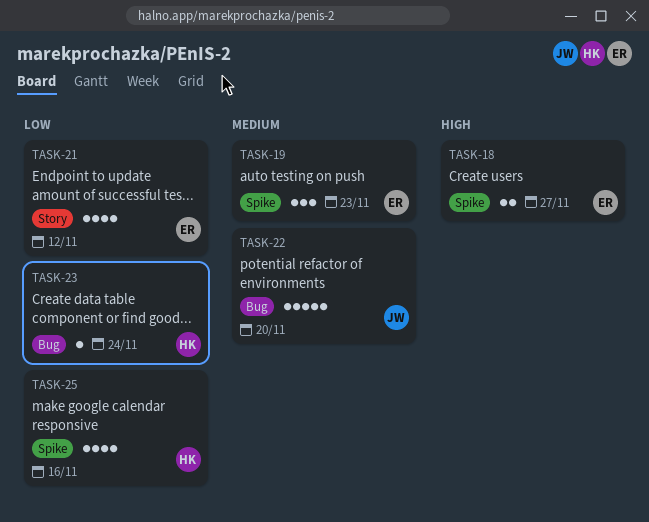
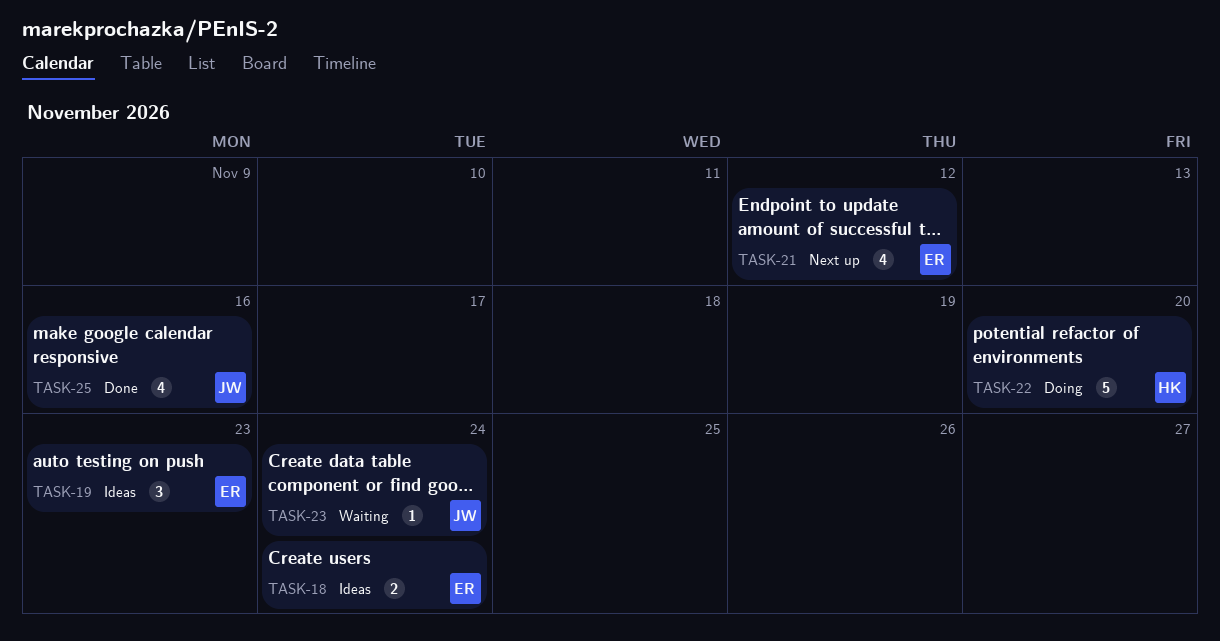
TASK-18, due: Nov 27 -> Nov 24
TASK-22, owner: JW -> HK
TASK-23, owner: HK -> JW
TASK-25, owner: HK -> JW

